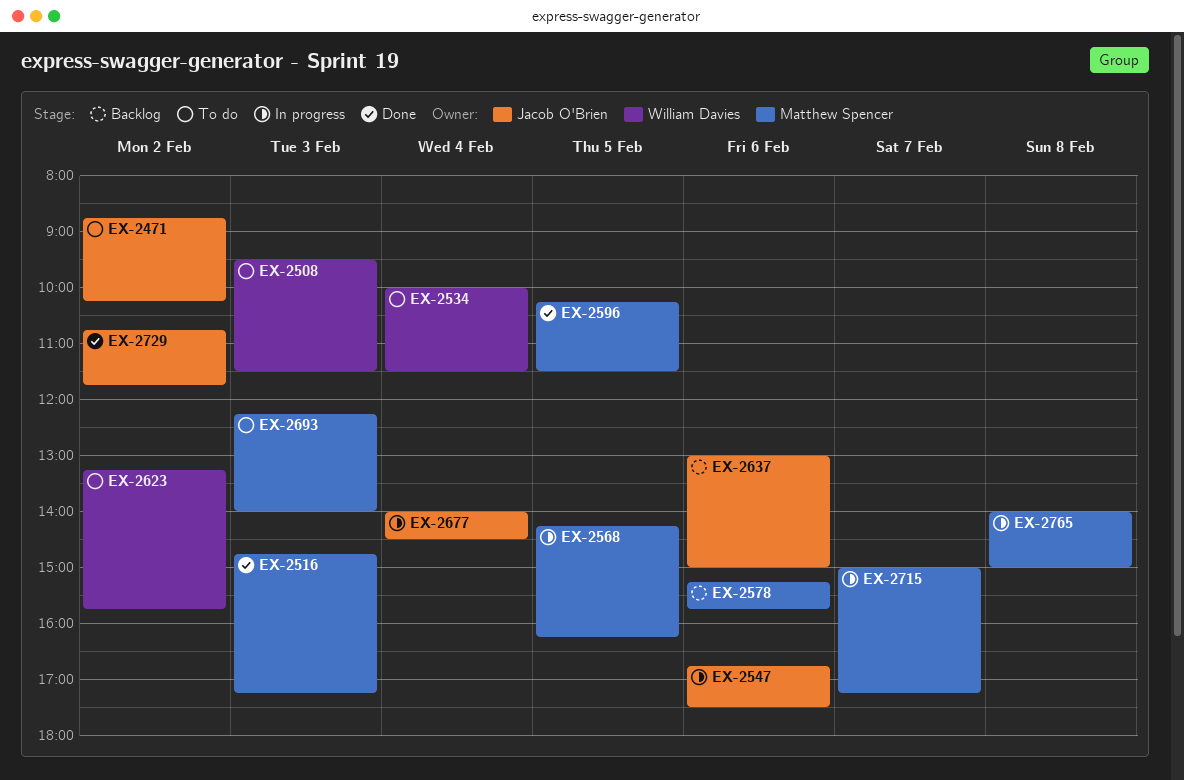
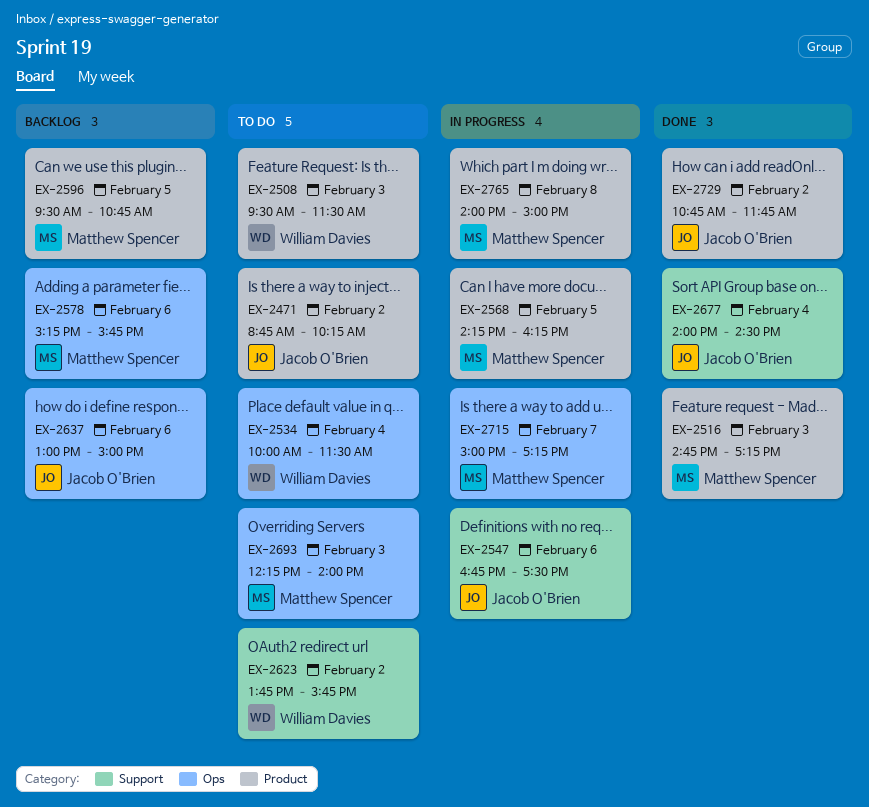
EX-2596, status: Done -> Backlog
EX-2596, begins: 10:15 -> 09:30
EX-2596, ends: 11:30 -> 10:45
EX-2623, begins: 13:15 -> 13:45
EX-2677, status: In progress -> Done

